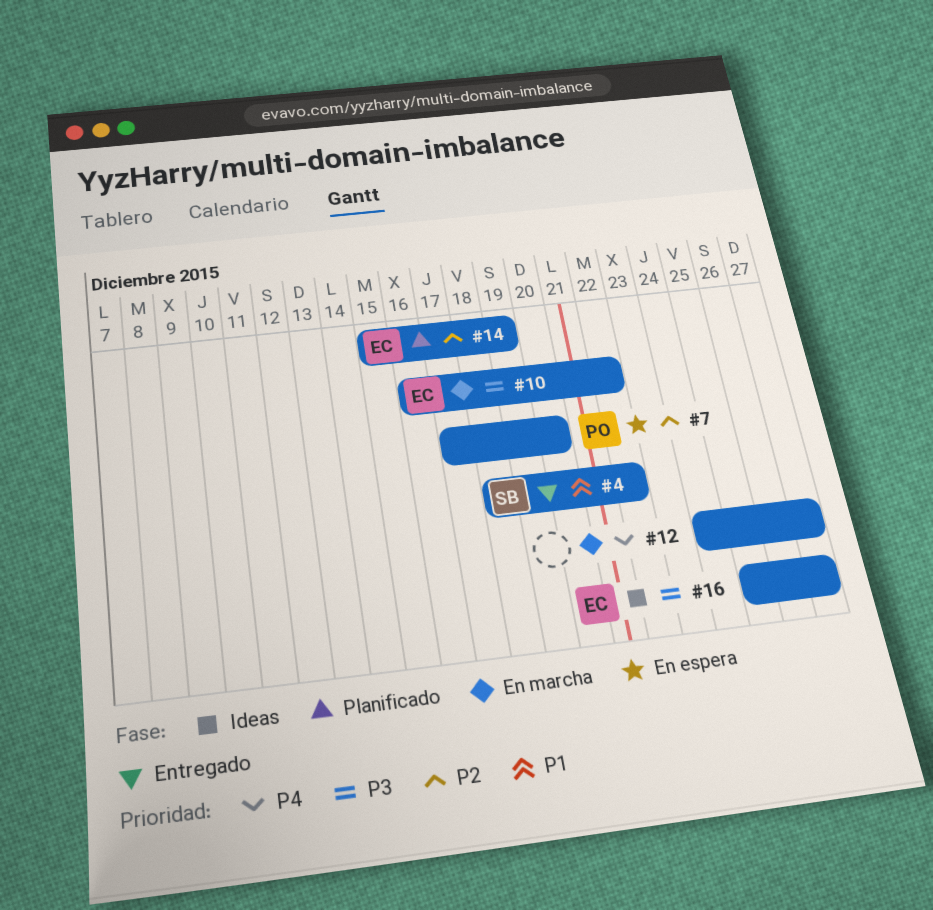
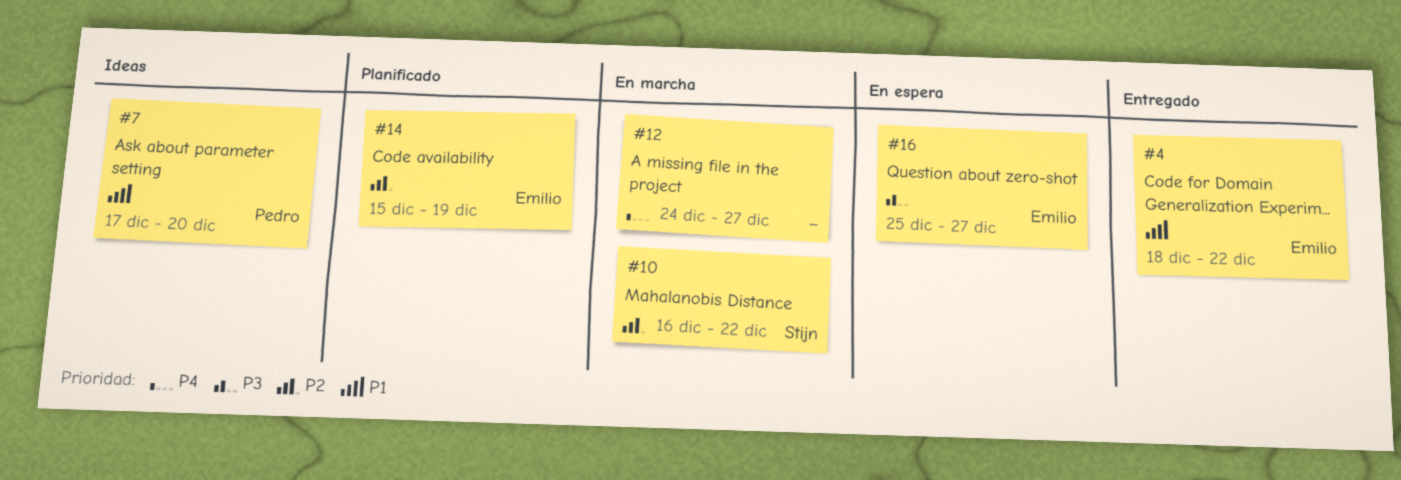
#4, owner: Stijn -> Emilio
#7, status: En espera -> Ideas
#7, priority: P2 -> P1
#10, owner: Emilio -> Stijn
#10, priority: P3 -> P2
#16, status: Ideas -> En espera

